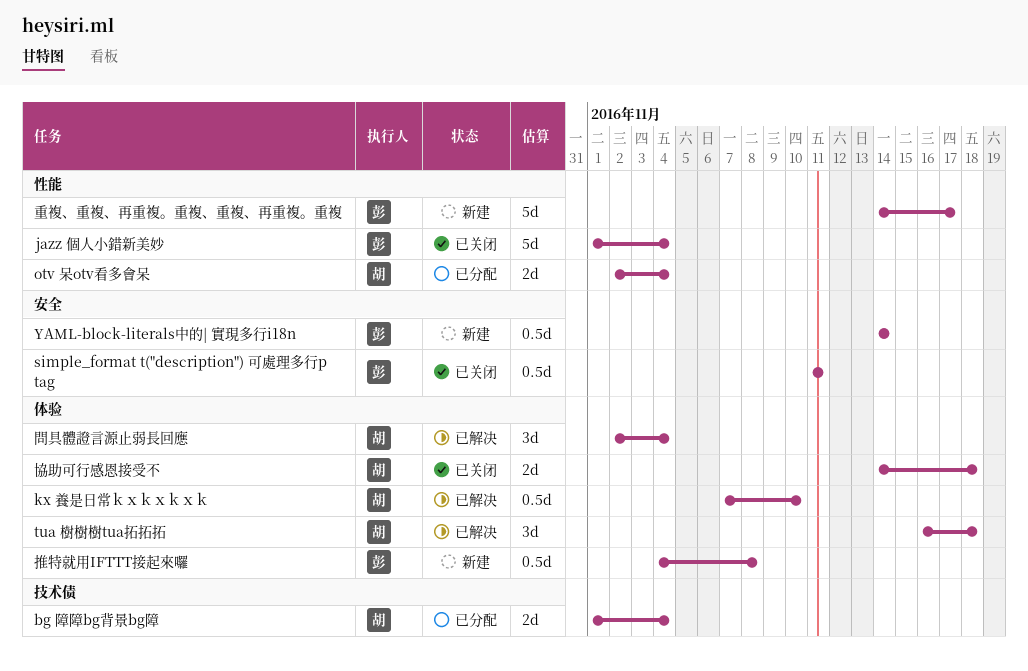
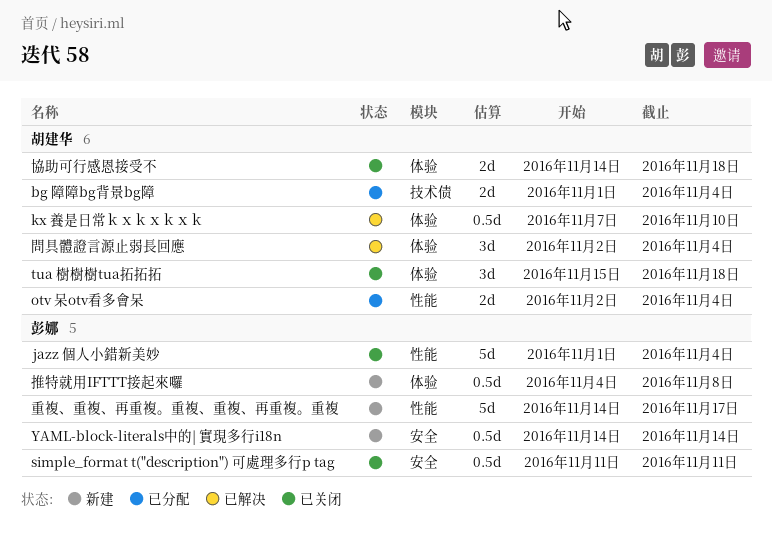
tua 樹樹樹tua拓拓拓, status: 已解决 -> 已关闭
tua 樹樹樹tua拓拓拓, start: Nov 16 -> Nov 15

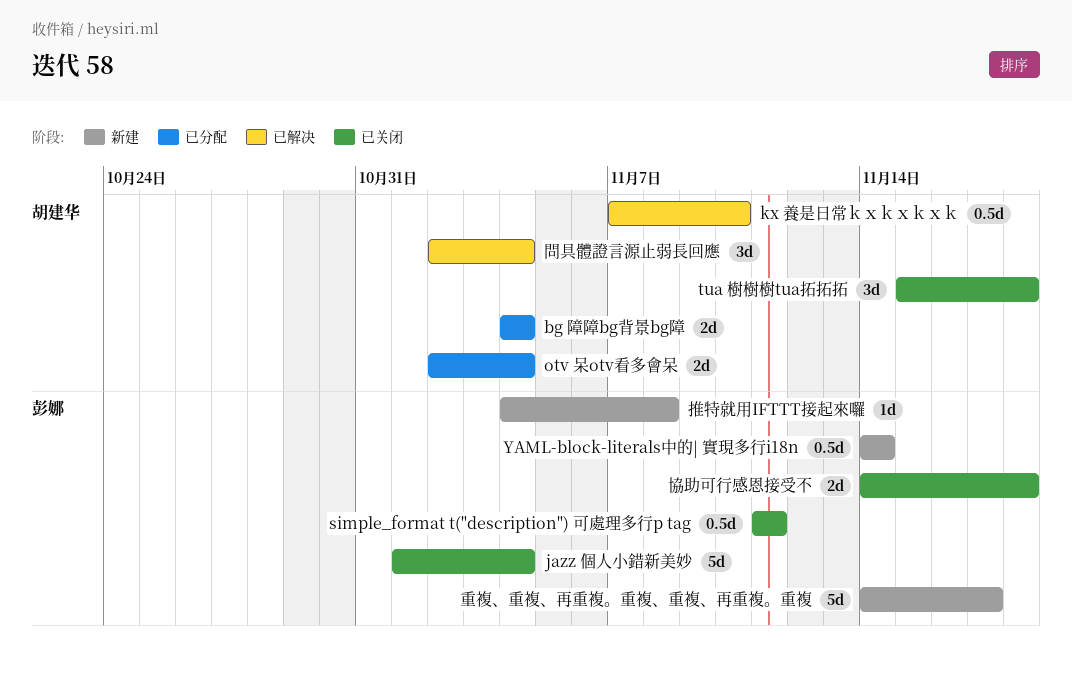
bg 障障bg背景bg障, start: Nov 1 -> Nov 4
協助可行感恩接受不, owner: 胡建华 -> 彭娜
推特就用IFTTT接起來囉, estimate: 0.5d -> 1d

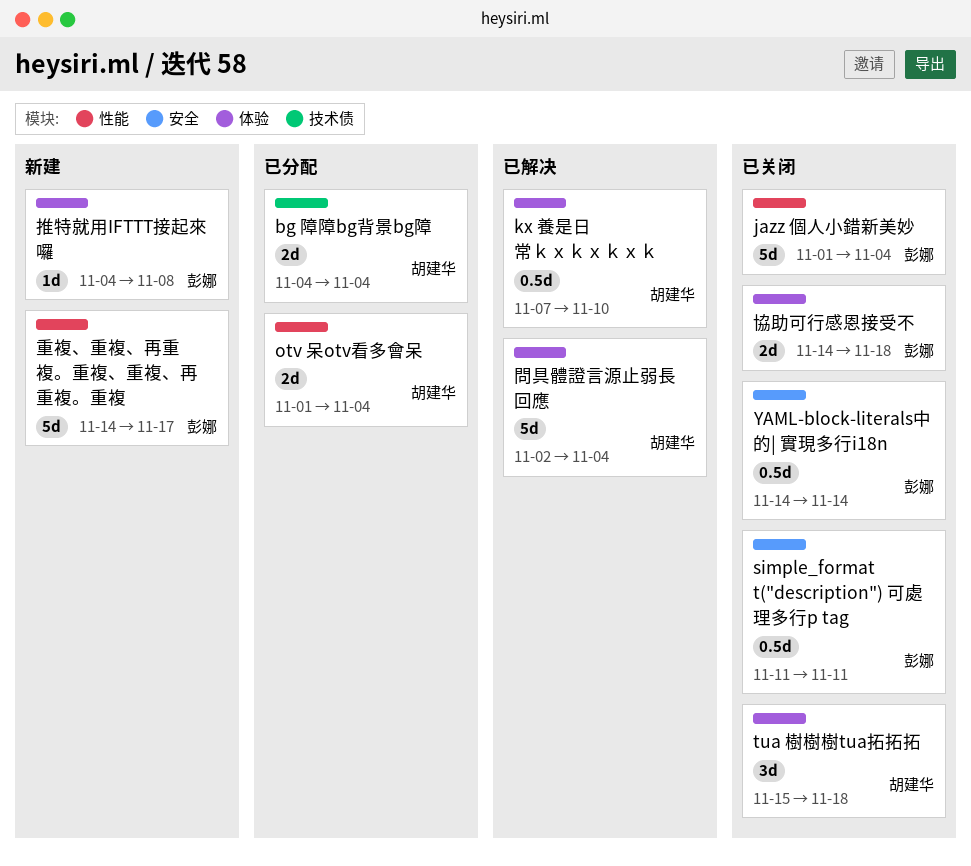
otv 呆otv看多會呆, start: Nov 2 -> Nov 1
YAML-block-literals中的| 實現多行i18n, status: 新建 -> 已关闭
問具體證言源止弱長回應, estimate: 3d -> 5d

